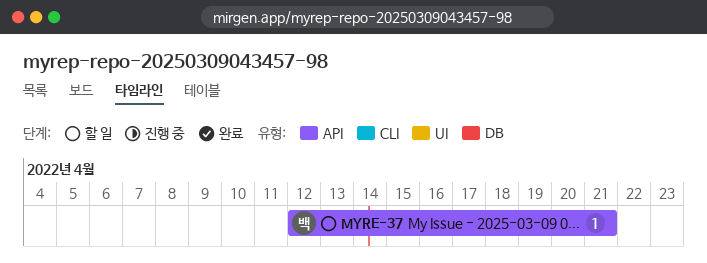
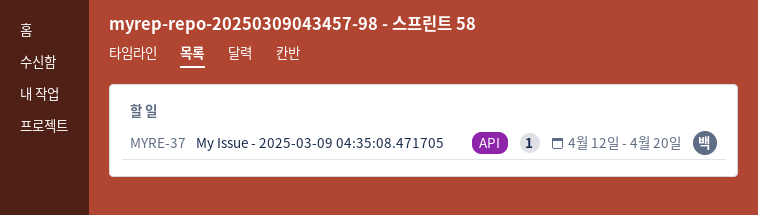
MYRE-37, due: Apr 21 -> Apr 20

